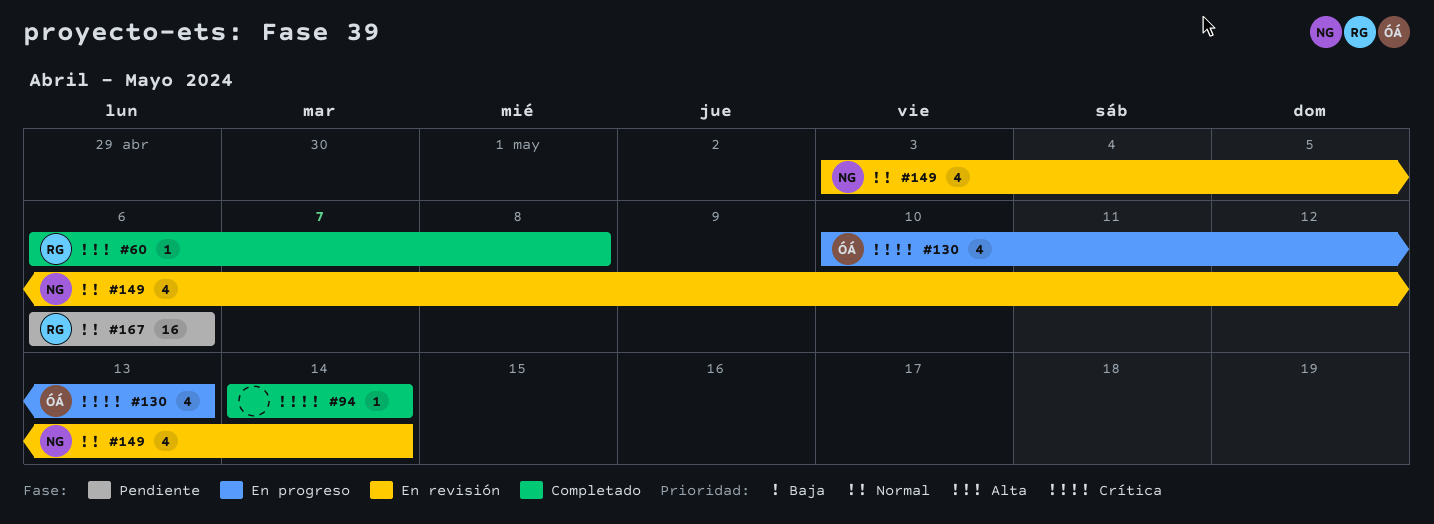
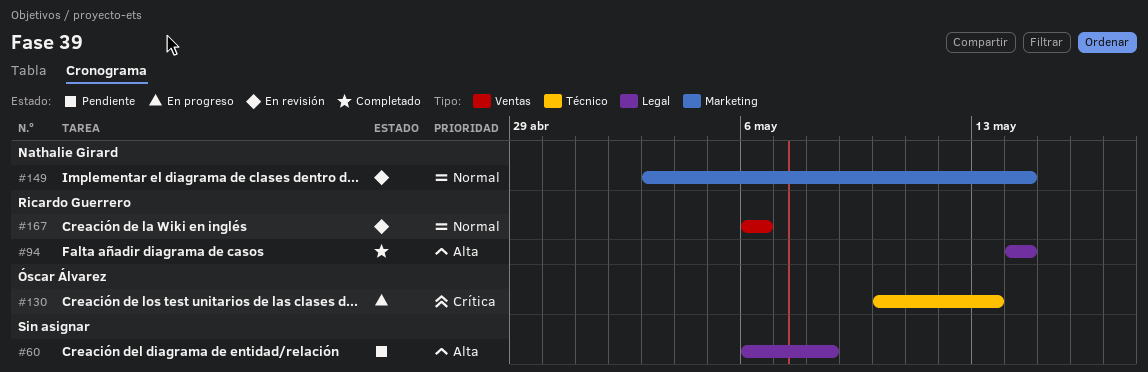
#60, status: Completado -> Pendiente
#60, owner: Ricardo Guerrero -> none
#94, owner: none -> Ricardo Guerrero
#94, priority: Crítica -> Alta
#167, status: Pendiente -> En revisión

